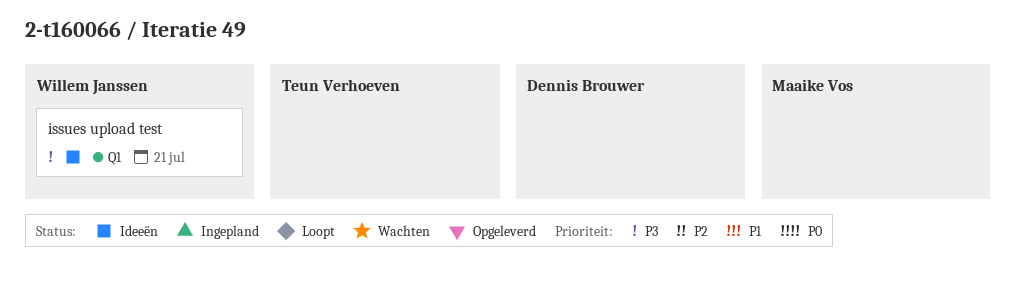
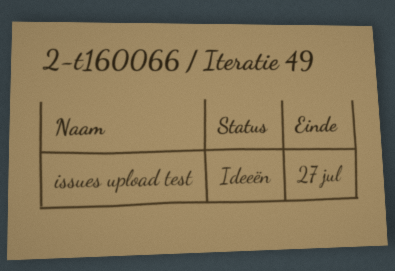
issues upload test, due: Jul 21 -> Jul 27

